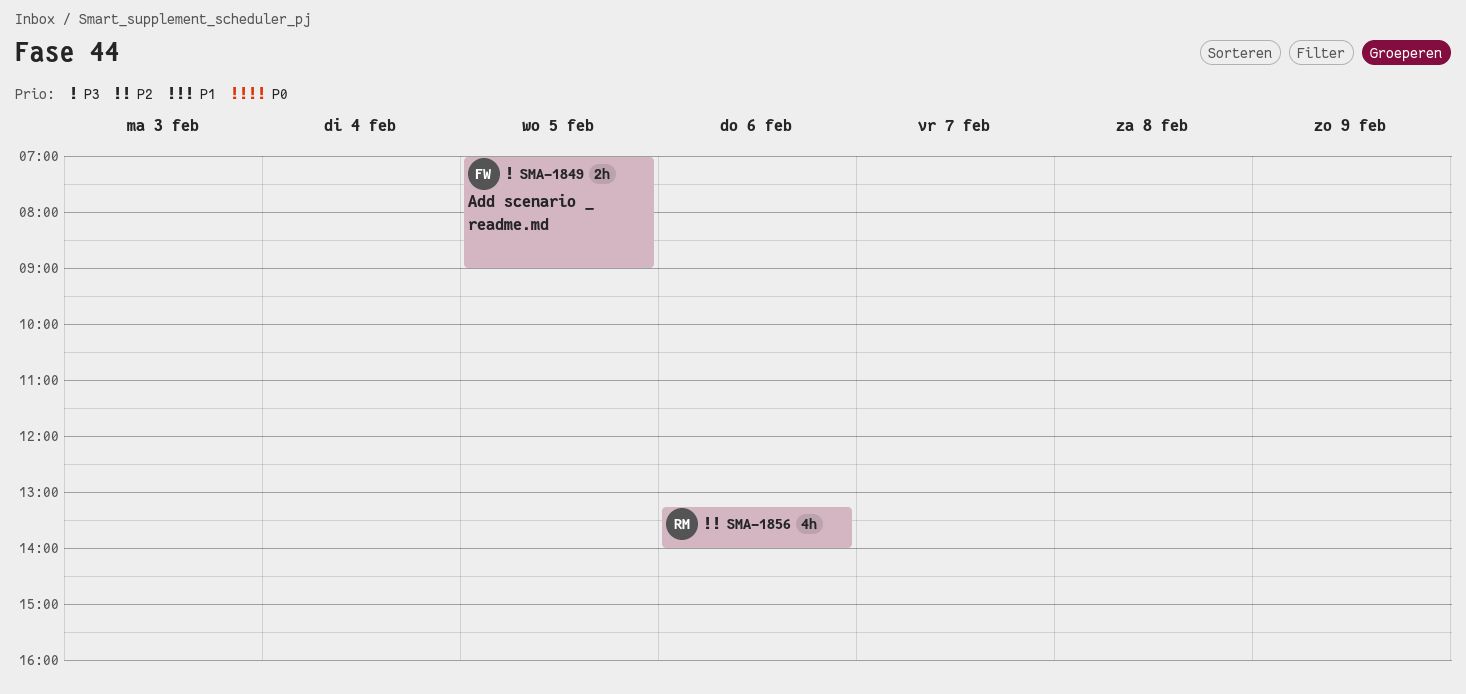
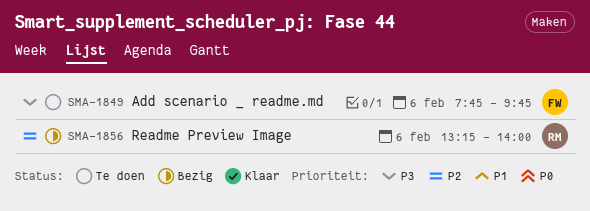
SMA-1849, day: Feb 5 -> Feb 6
SMA-1849, begins: 07:00 -> 07:45
SMA-1849, ends: 09:00 -> 09:45

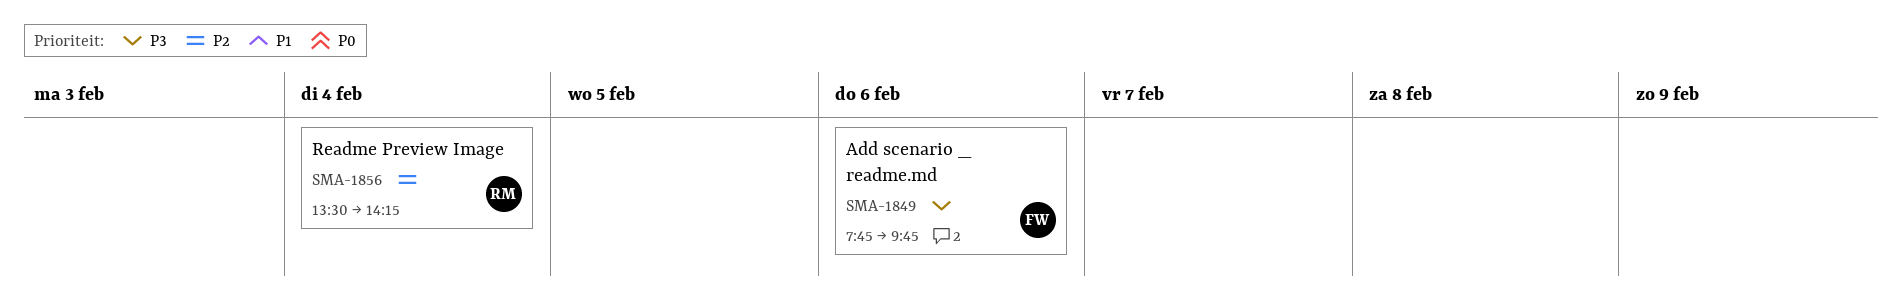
SMA-1856, day: Feb 6 -> Feb 4
SMA-1856, begins: 13:15 -> 13:30
SMA-1856, ends: 14:00 -> 14:15

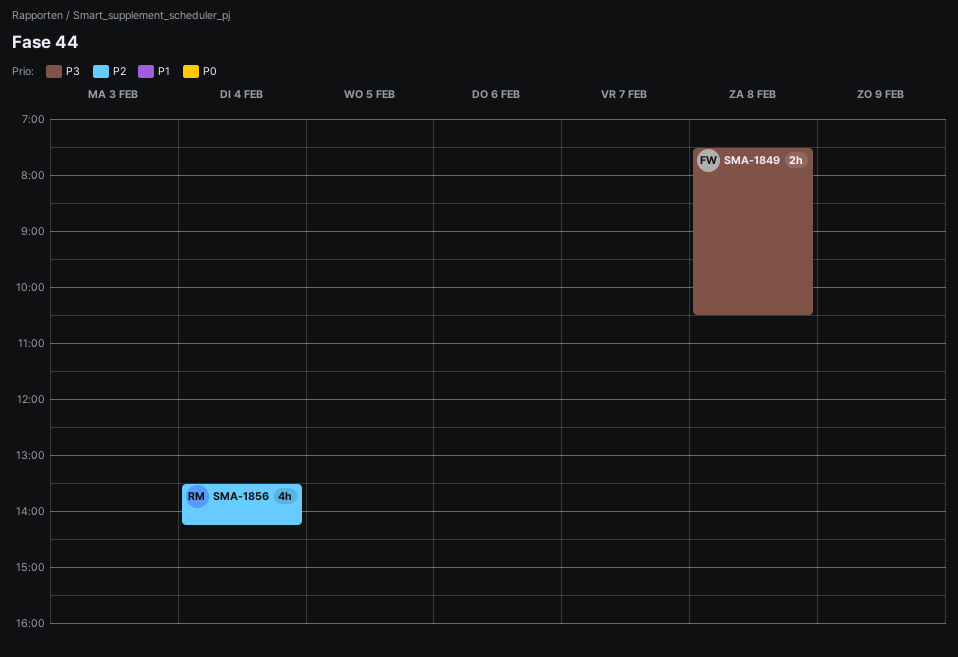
SMA-1849, day: Feb 6 -> Feb 8
SMA-1849, begins: 07:45 -> 07:30
SMA-1849, ends: 09:45 -> 10:30

